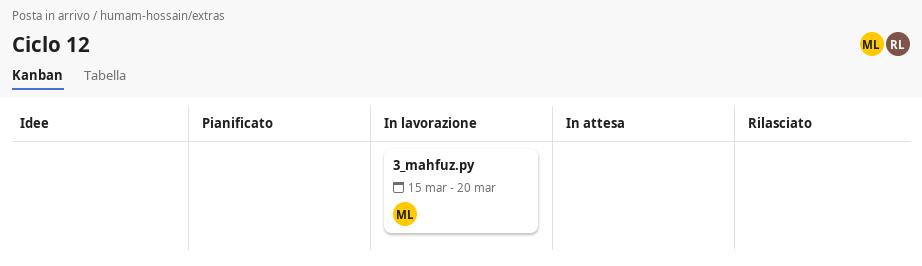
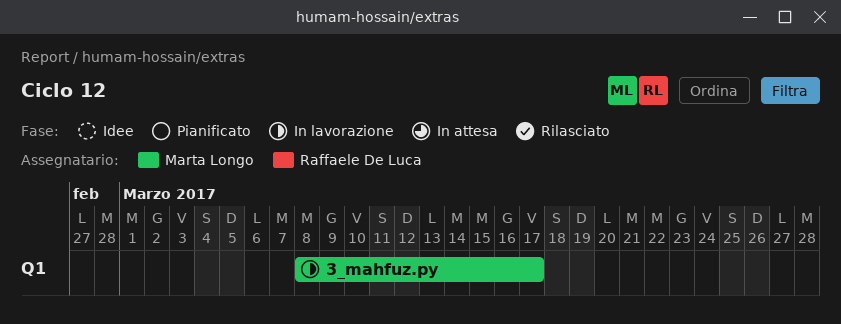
3_mahfuz.py, start: Mar 15 -> Mar 8
3_mahfuz.py, due: Mar 20 -> Mar 17

